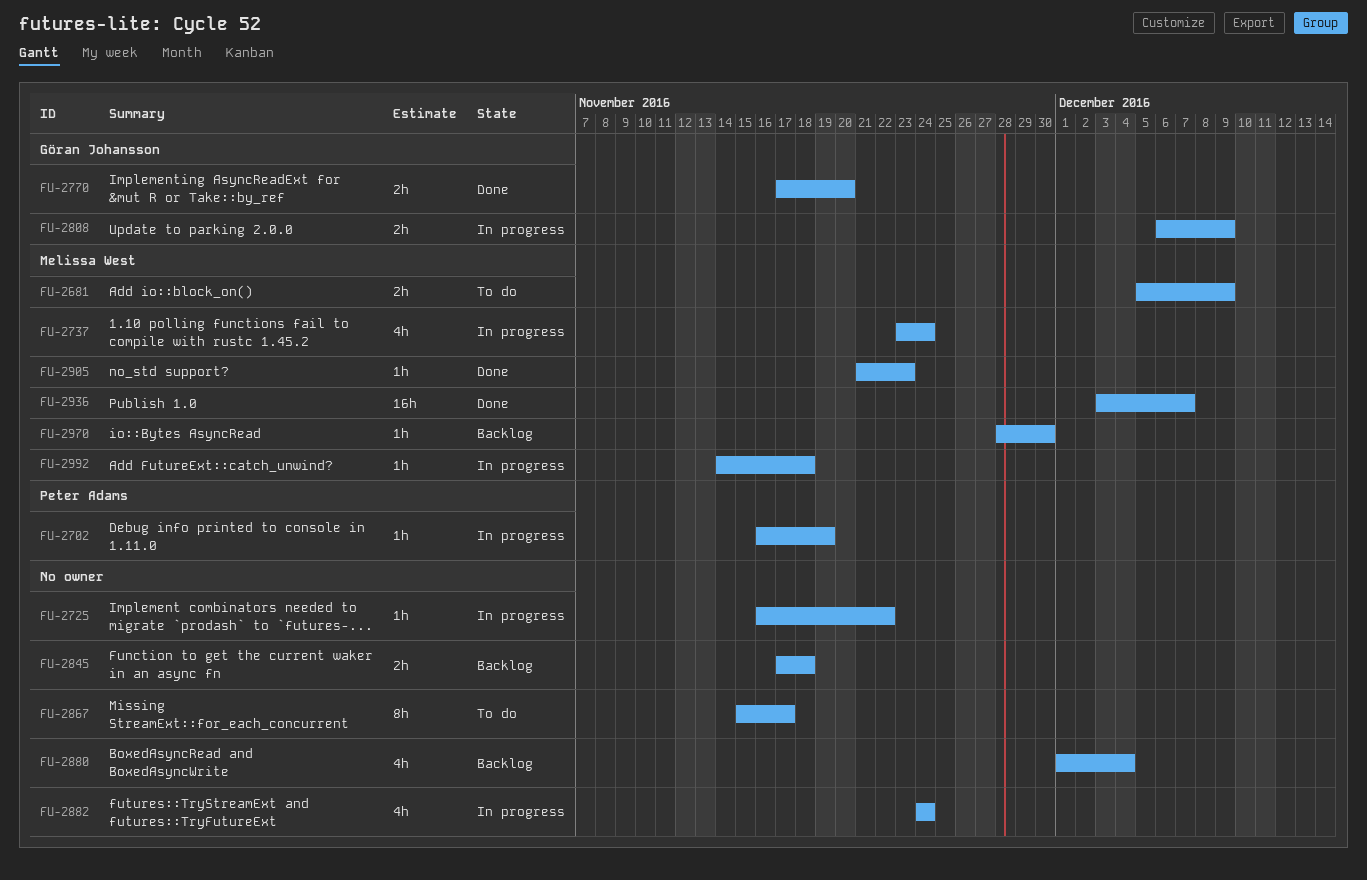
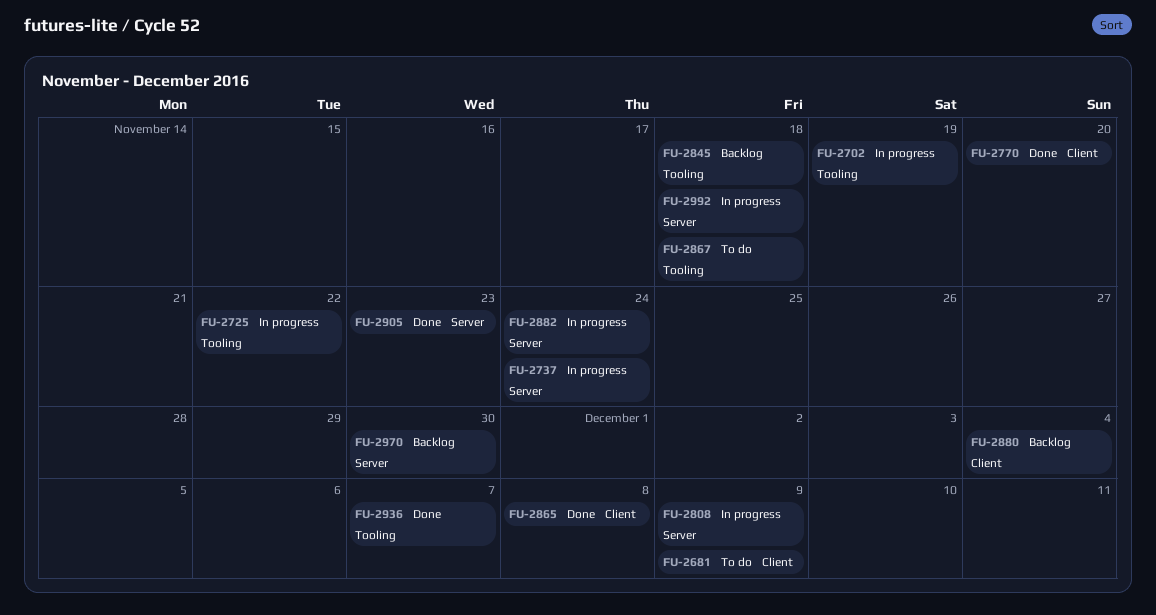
FU-2865: none -> present
FU-2867, due: Nov 17 -> Nov 18

